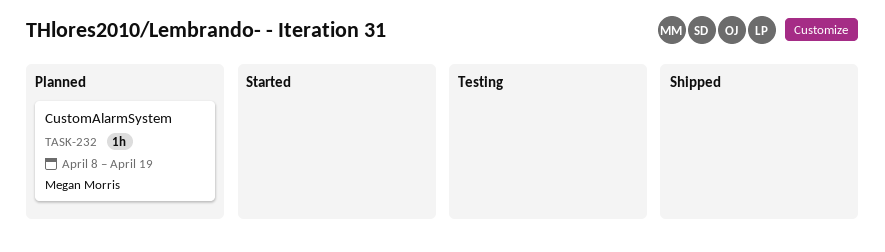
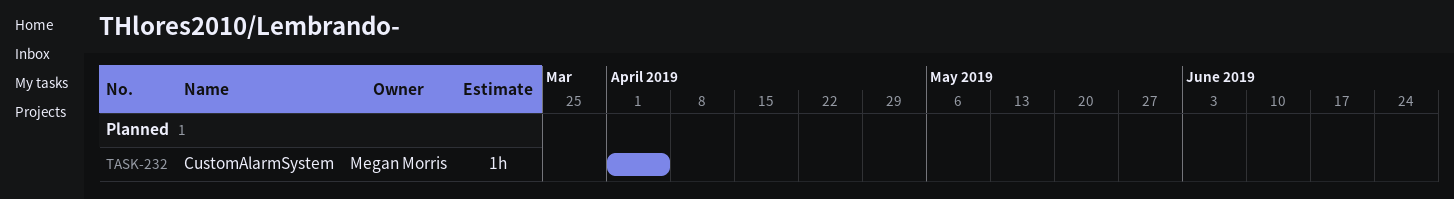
TASK-232, start: Apr 8 -> Apr 1
TASK-232, due: Apr 19 -> Apr 5

